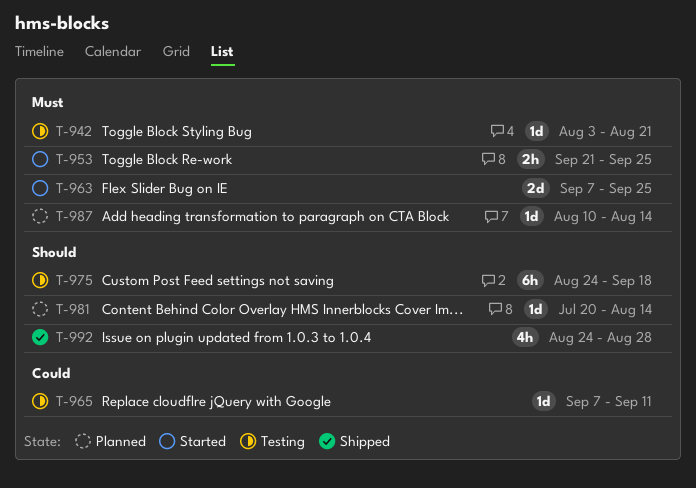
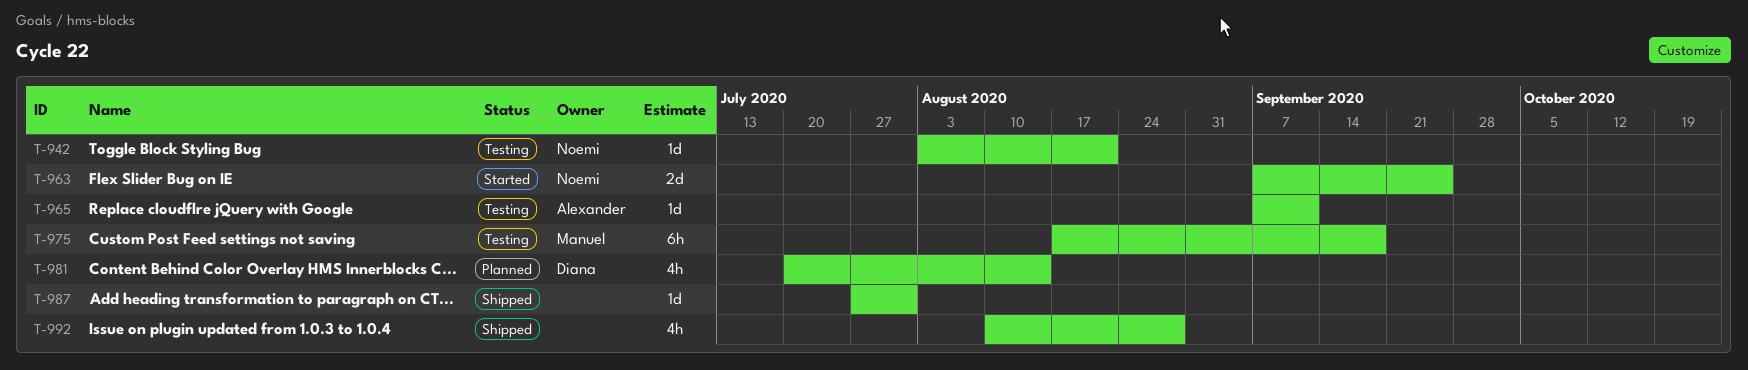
T-953: present -> none
T-975, start: Aug 24 -> Aug 17
T-981, estimate: 1d -> 4h
T-987, status: Planned -> Shipped
T-987, start: Aug 10 -> Jul 27
T-987, due: Aug 14 -> Jul 31
T-992, start: Aug 24 -> Aug 10

